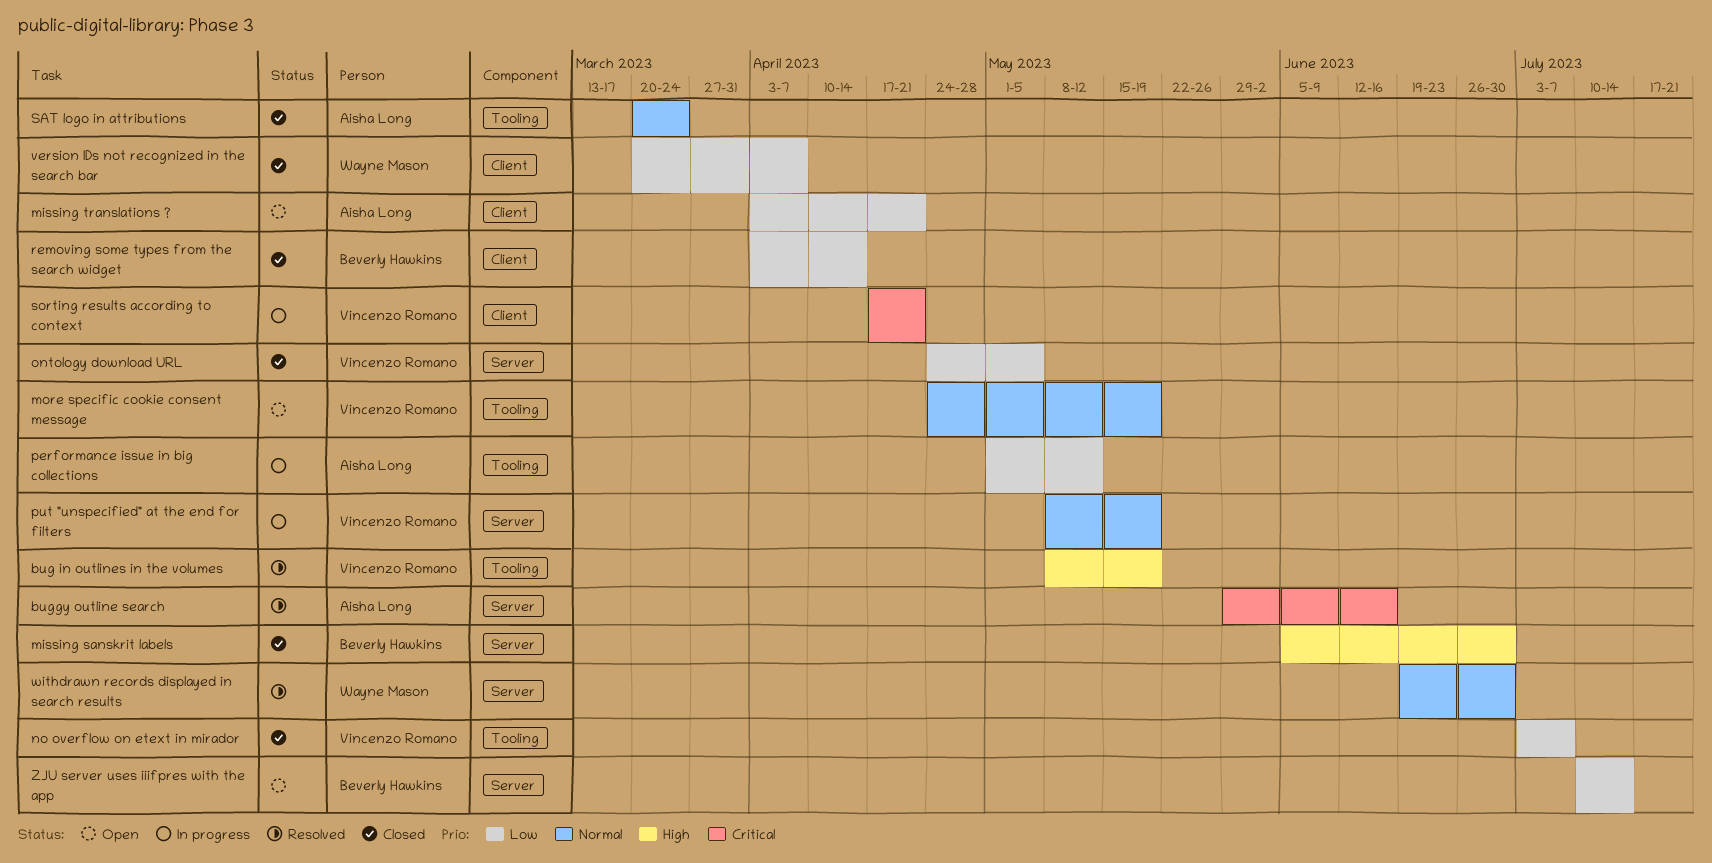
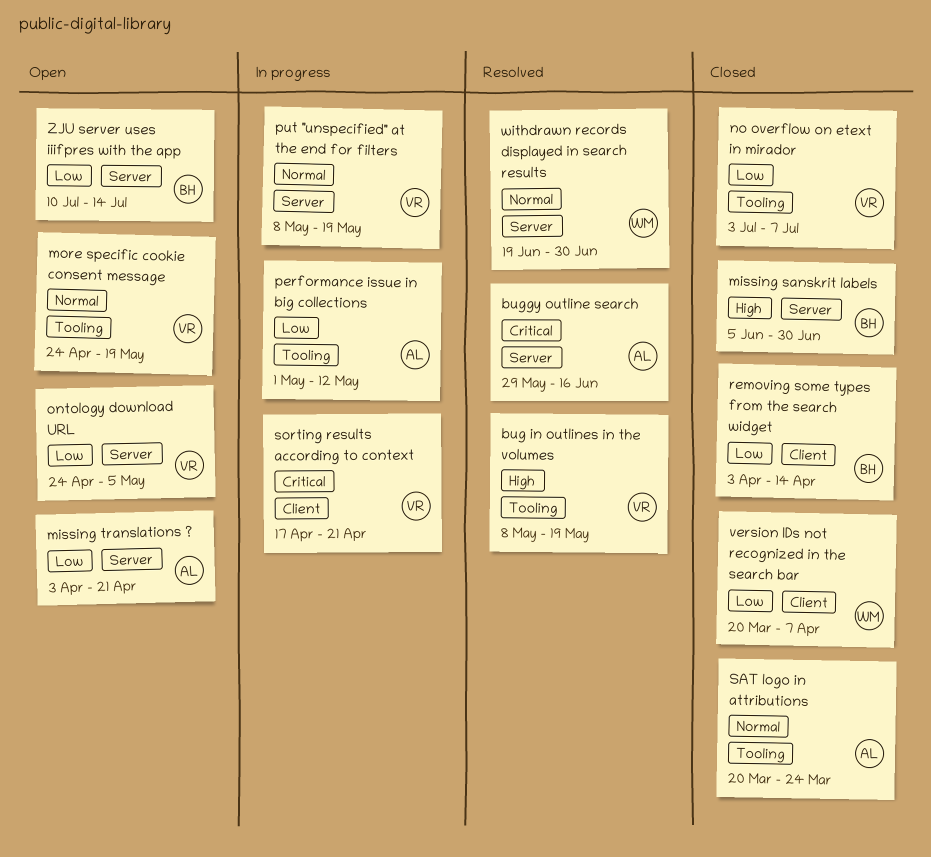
missing translations ?, label: Client -> Server
ontology download URL, status: Closed -> Open

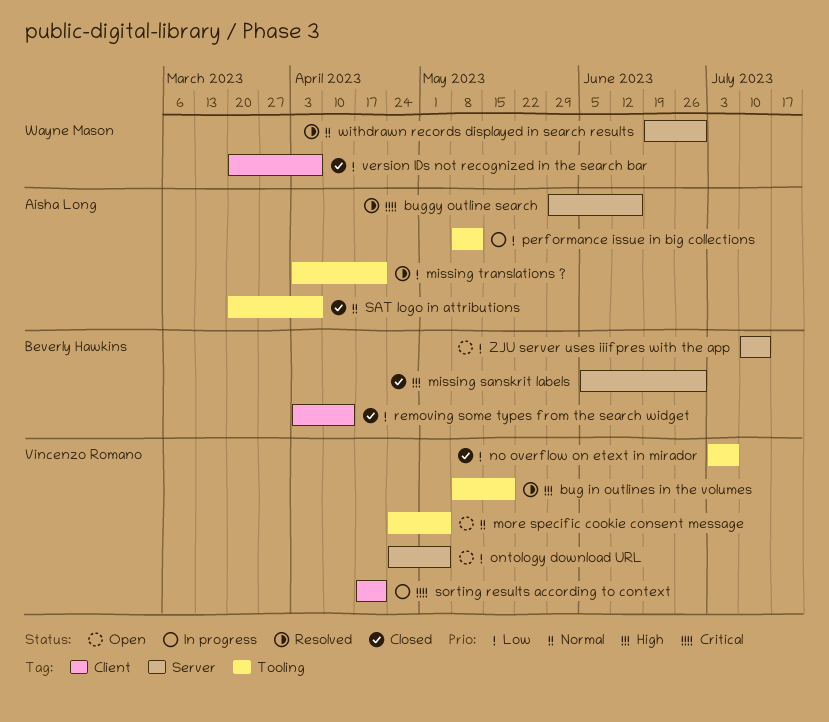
missing translations ?, status: Open -> Resolved
missing translations ?, label: Server -> Tooling
more specific cookie consent message, due: May 19 -> May 5
performance issue in big collections, start: May 1 -> May 8
put "unspecified" at the end for filters: present -> none
SAT logo in attributions, due: Mar 24 -> Apr 7

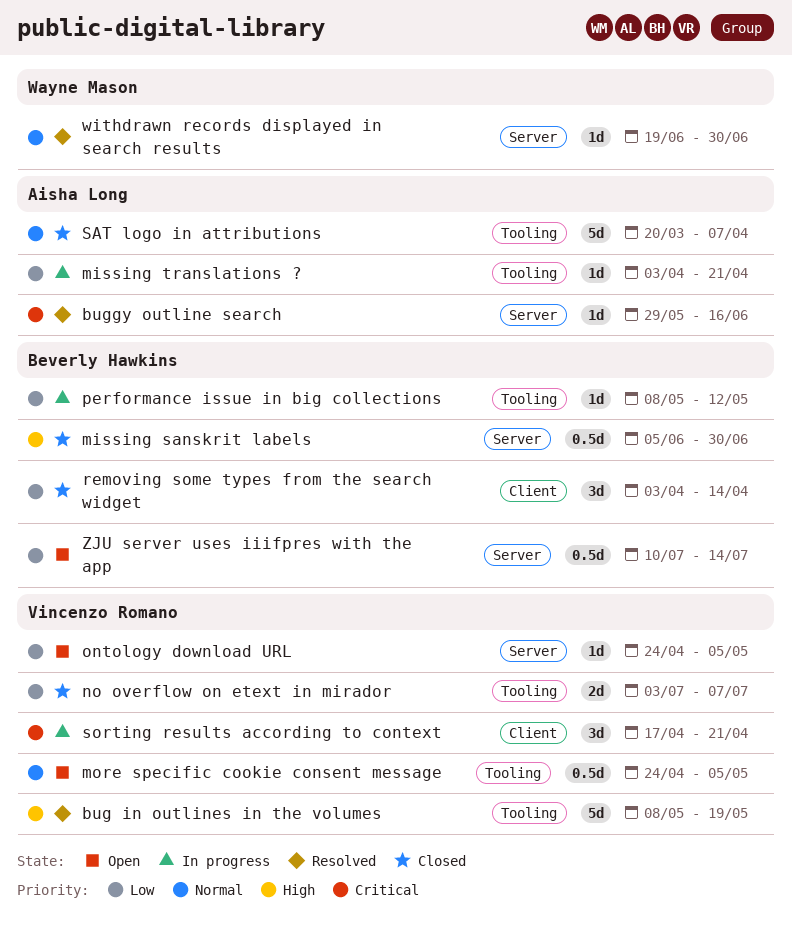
missing translations ?, status: Resolved -> In progress
performance issue in big collections, owner: Aisha Long -> Beverly Hawkins
version IDs not recognized in the search bar: present -> none

